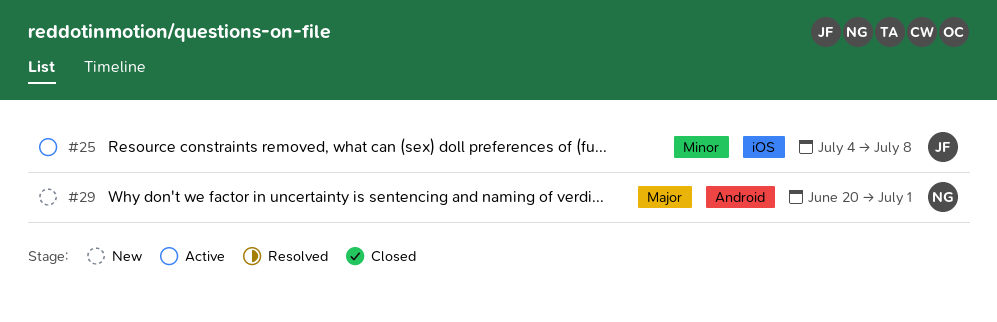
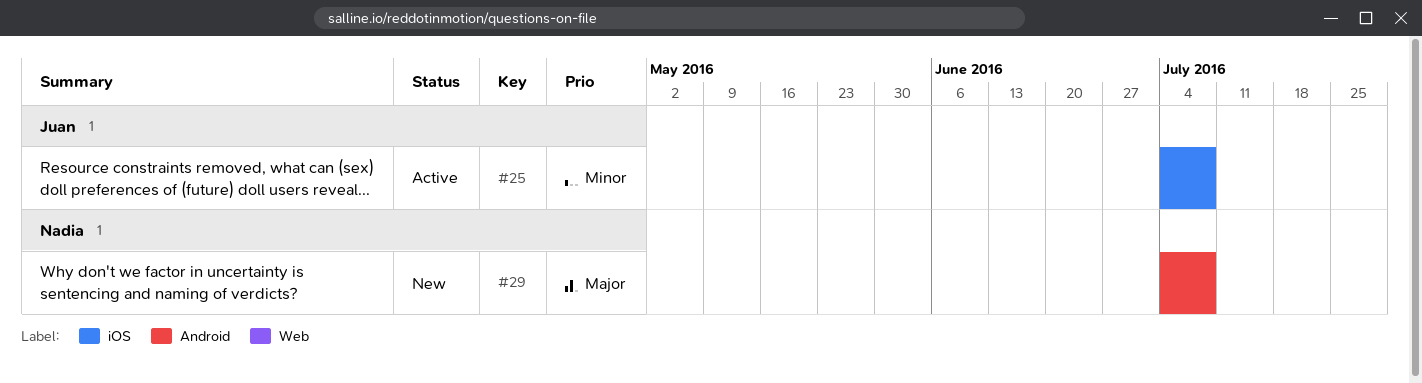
#29, start: Jun 20 -> Jul 4
#29, due: Jul 1 -> Jul 8

